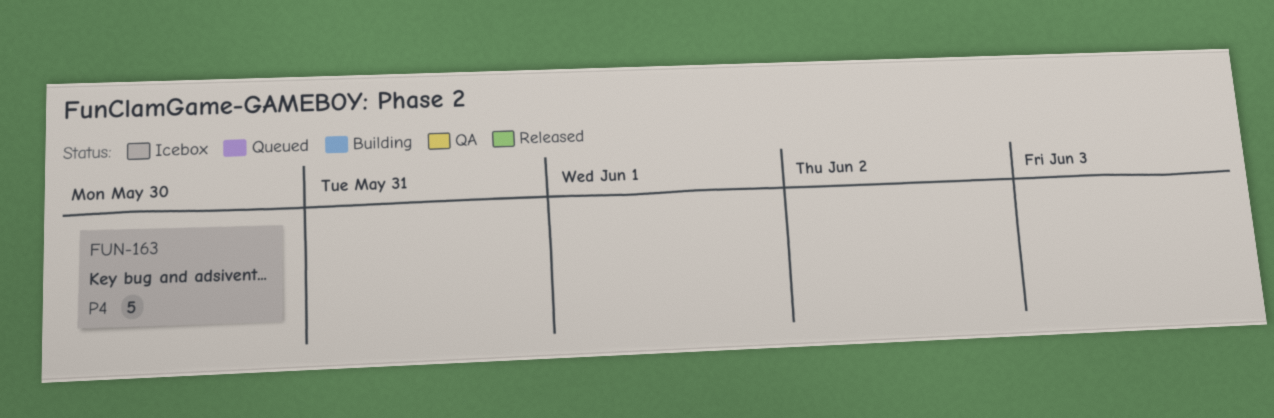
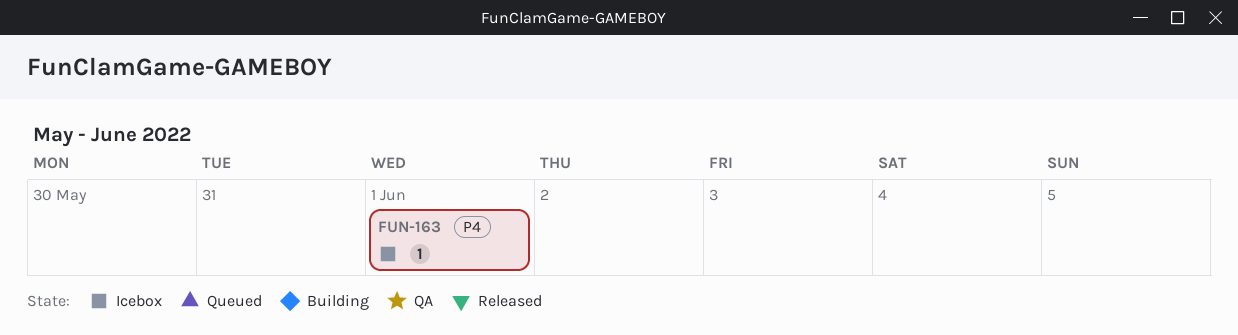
FUN-163, estimate: 5 -> 1
FUN-163, due: May 30 -> Jun 1

